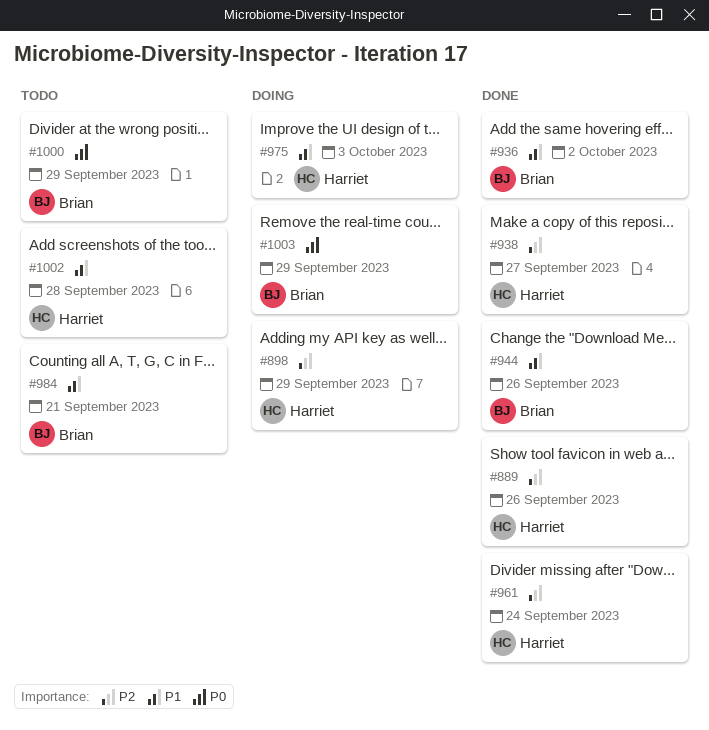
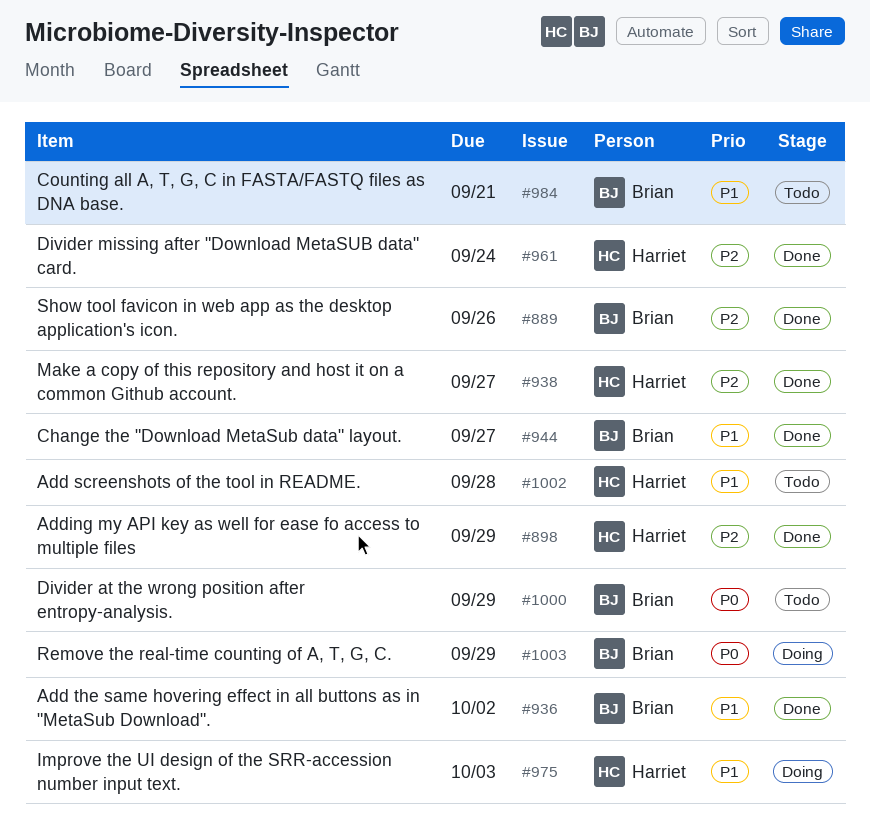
#889, owner: Harriet -> Brian
#898, status: Doing -> Done
#944, due: Sep 26 -> Sep 27

